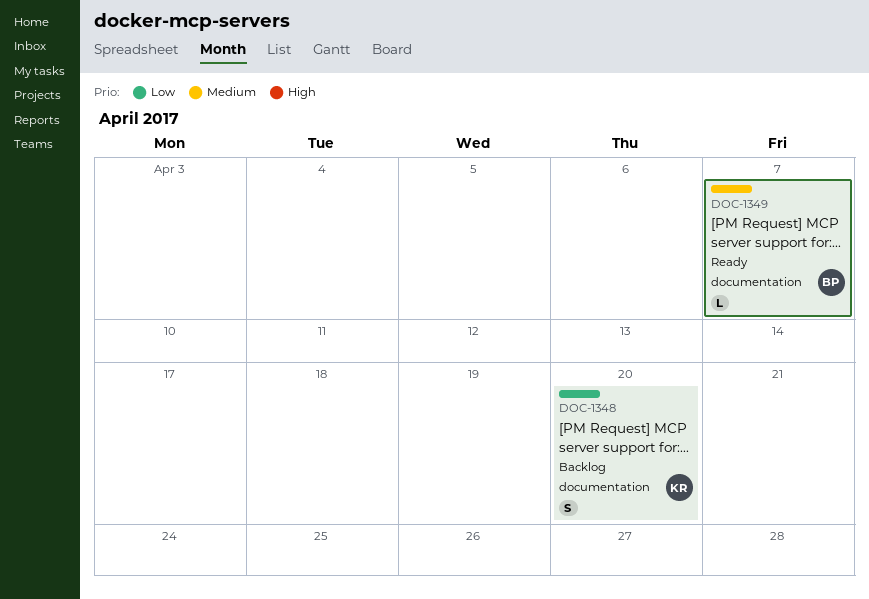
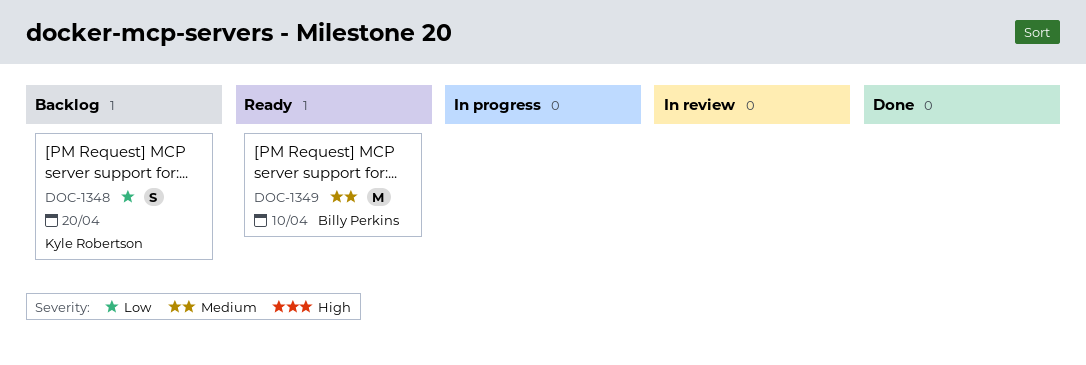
DOC-1349, estimate: L -> M
DOC-1349, due: Apr 7 -> Apr 10

